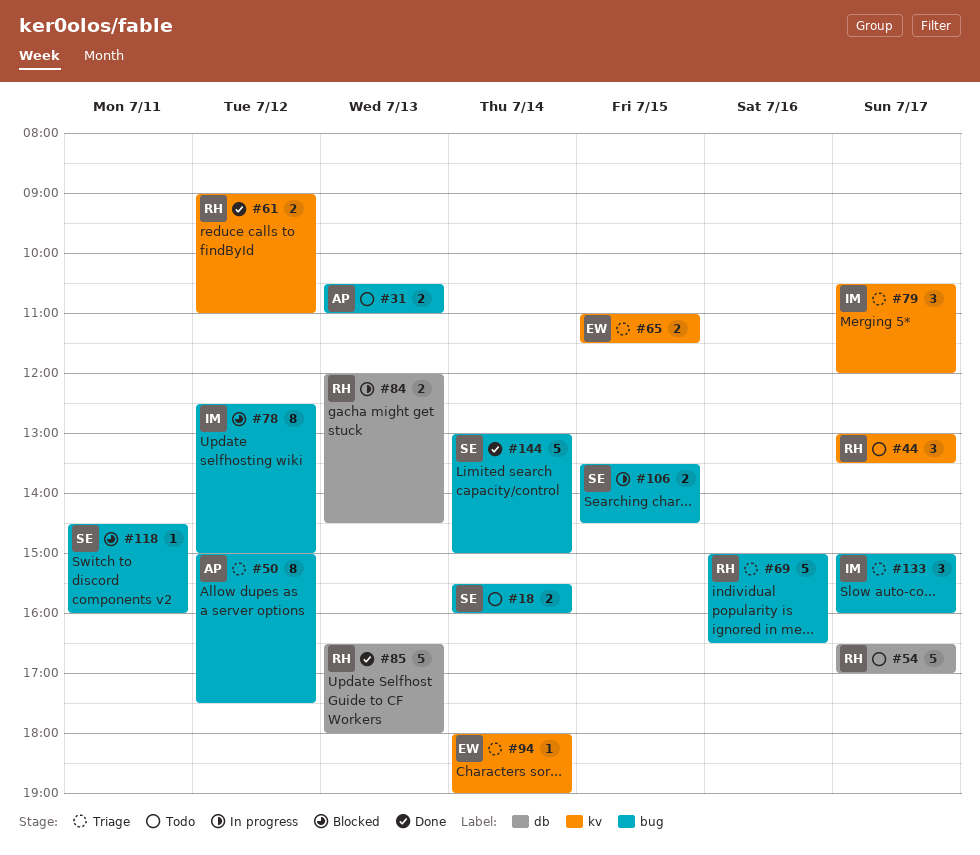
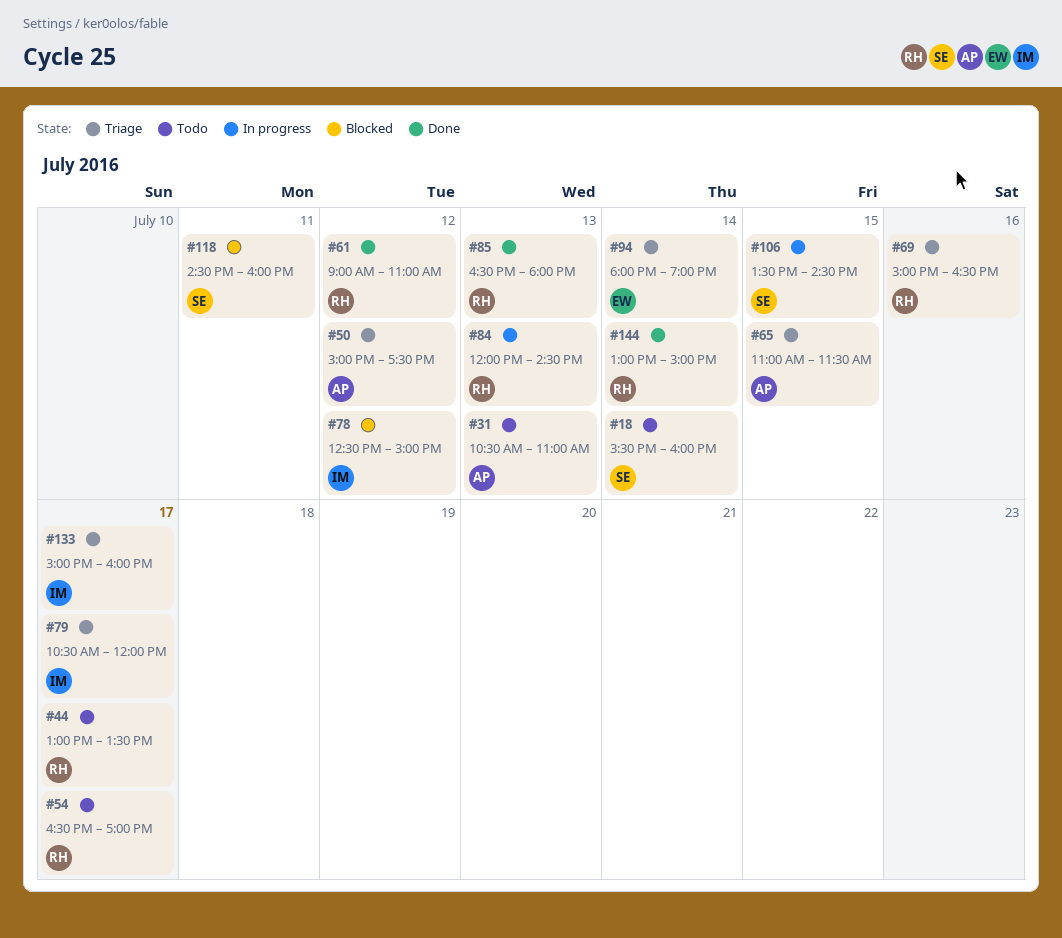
#65, owner: EW -> AP
#144, owner: SE -> RH

